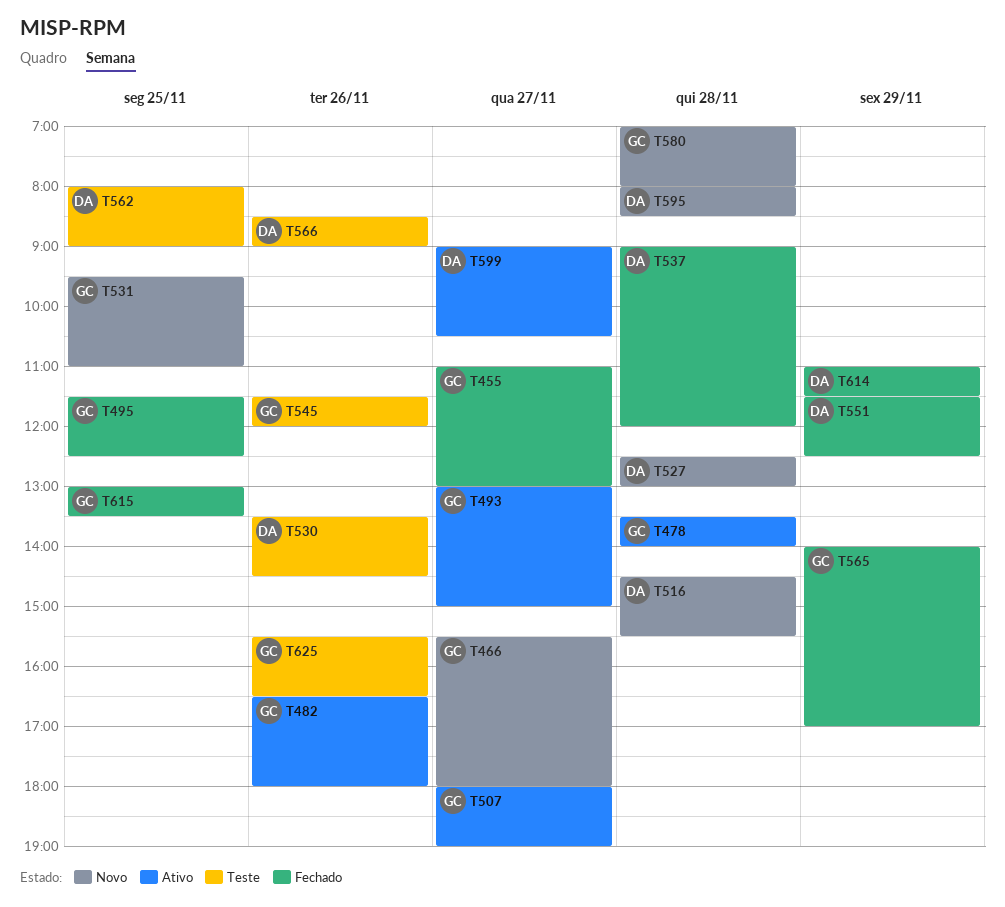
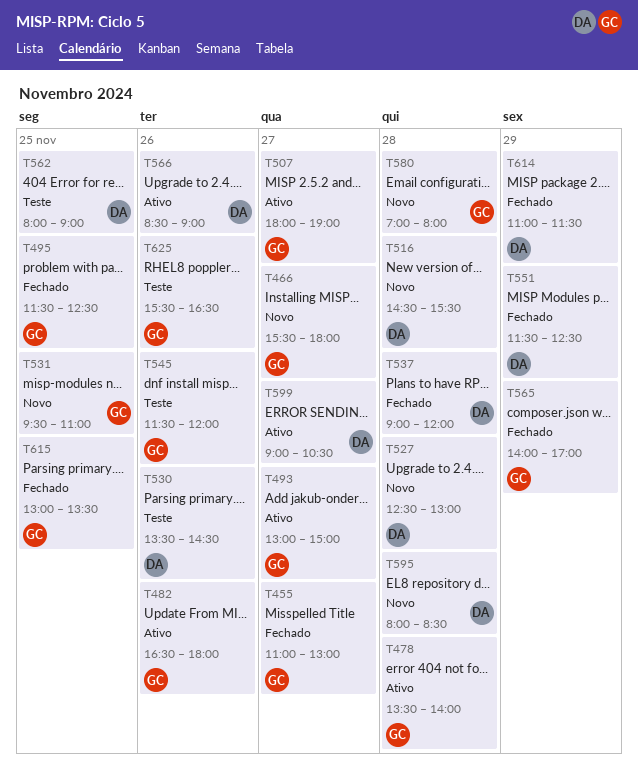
T566, status: Teste -> Ativo

